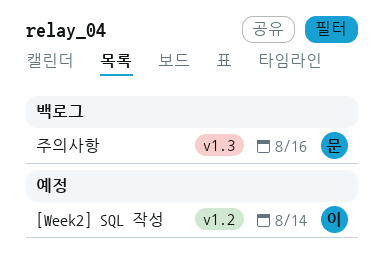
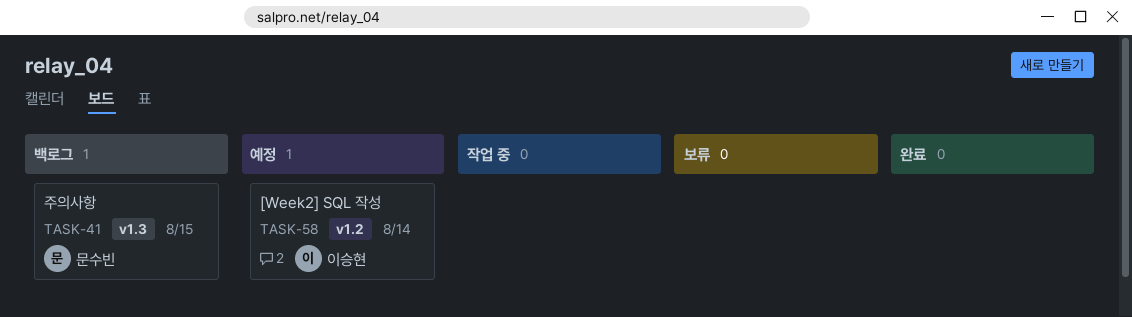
주의사항, due: Aug 16 -> Aug 15

